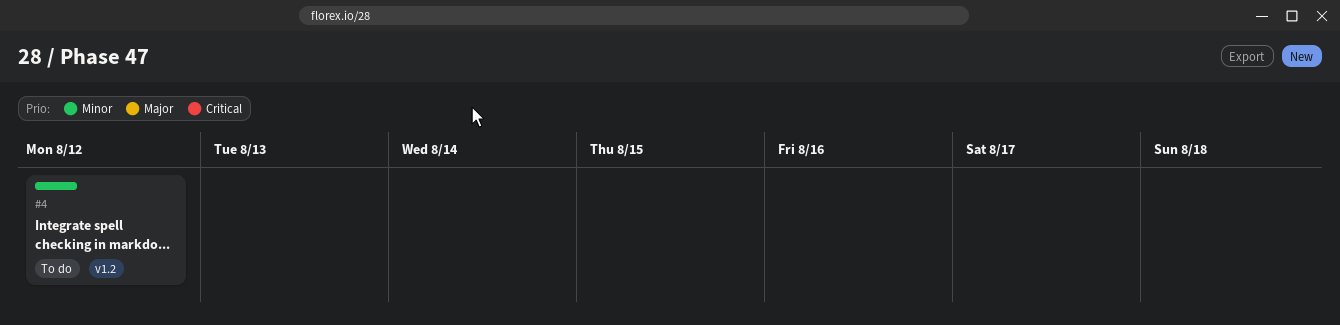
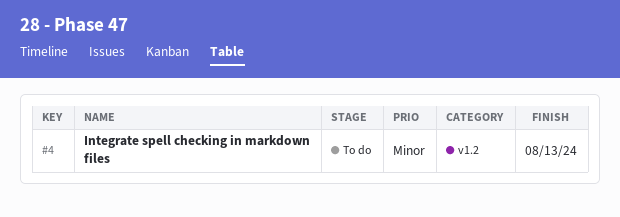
#4, due: Aug 12 -> Aug 13

